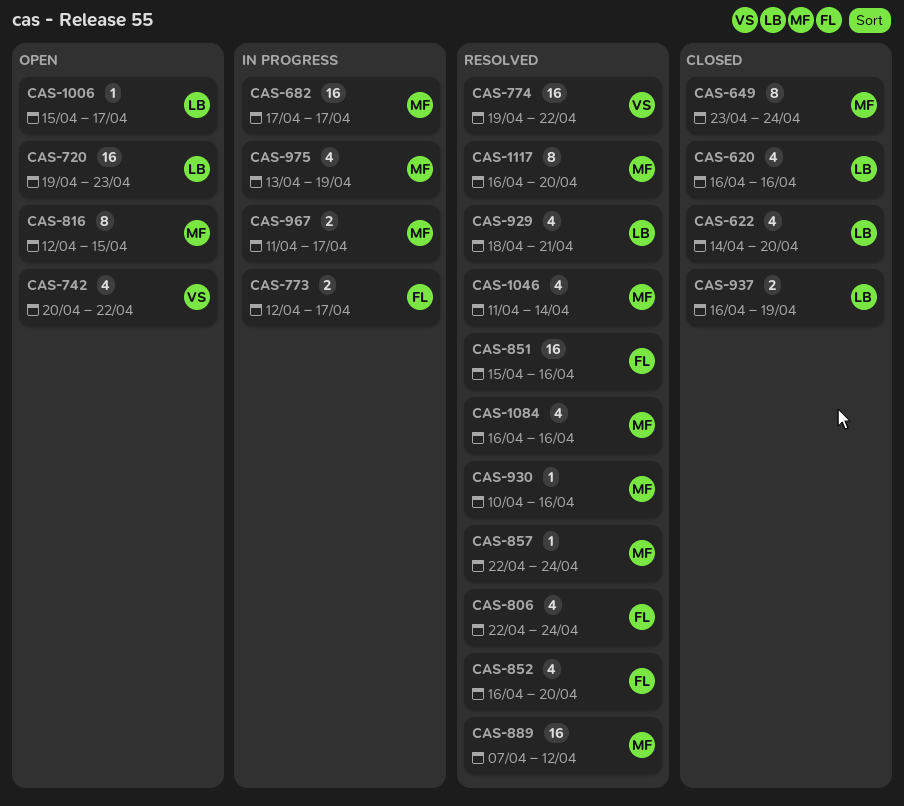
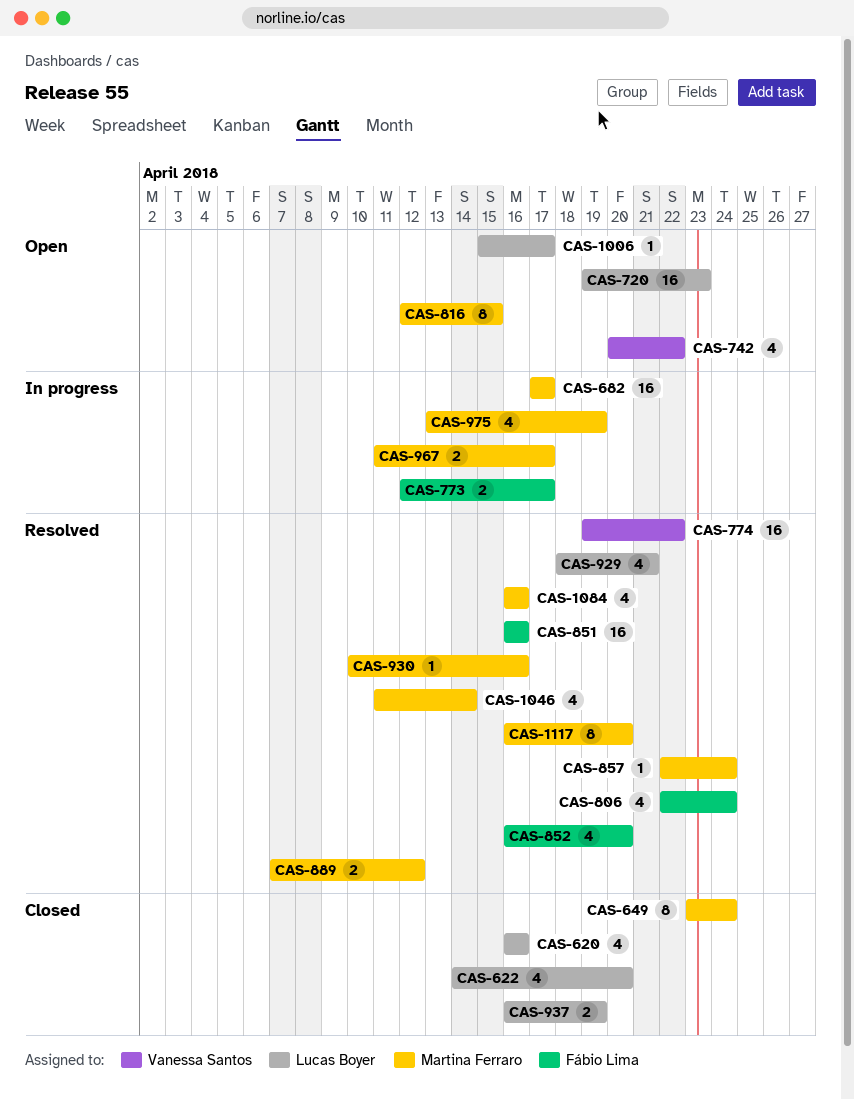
CAS-851, start: Apr 15 -> Apr 16
CAS-889, estimate: 16 -> 2

